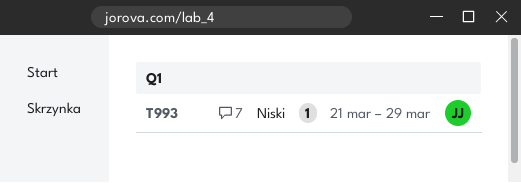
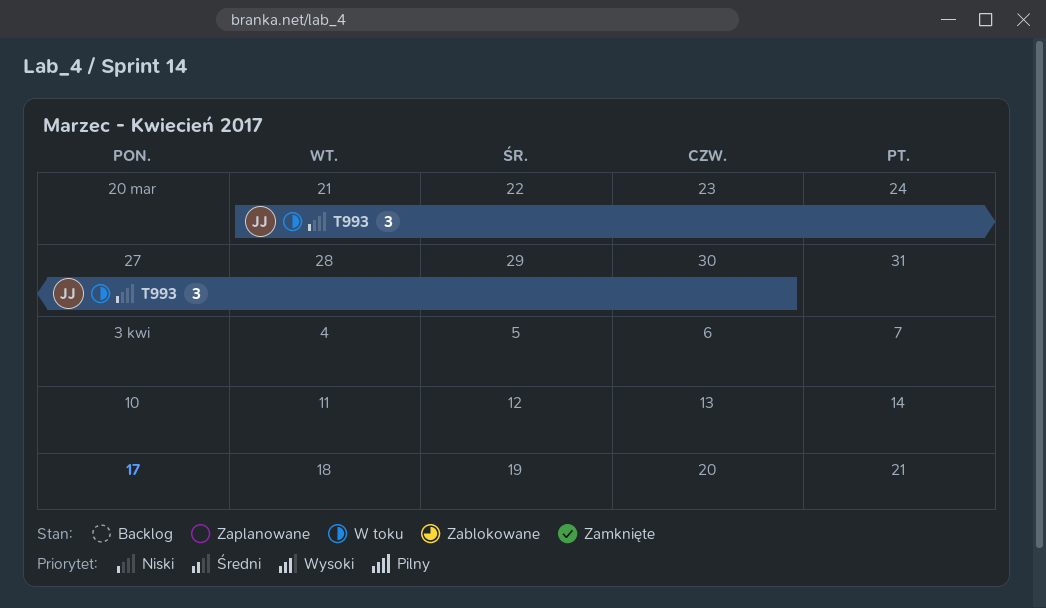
T993, estimate: 1 -> 3
T993, due: Mar 29 -> Mar 30

